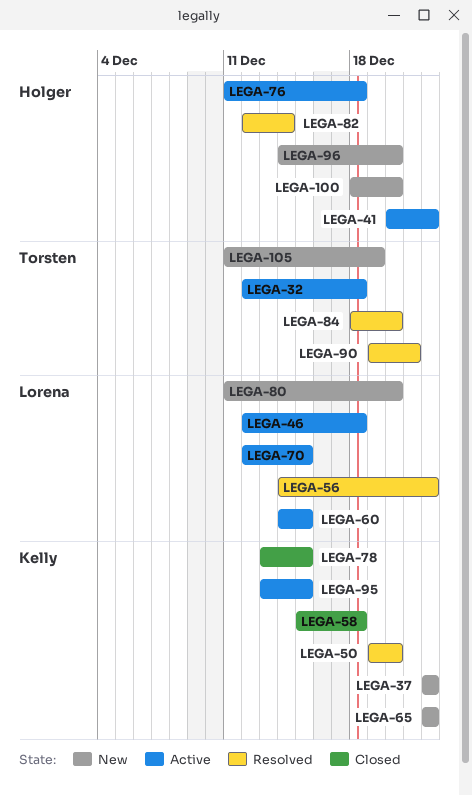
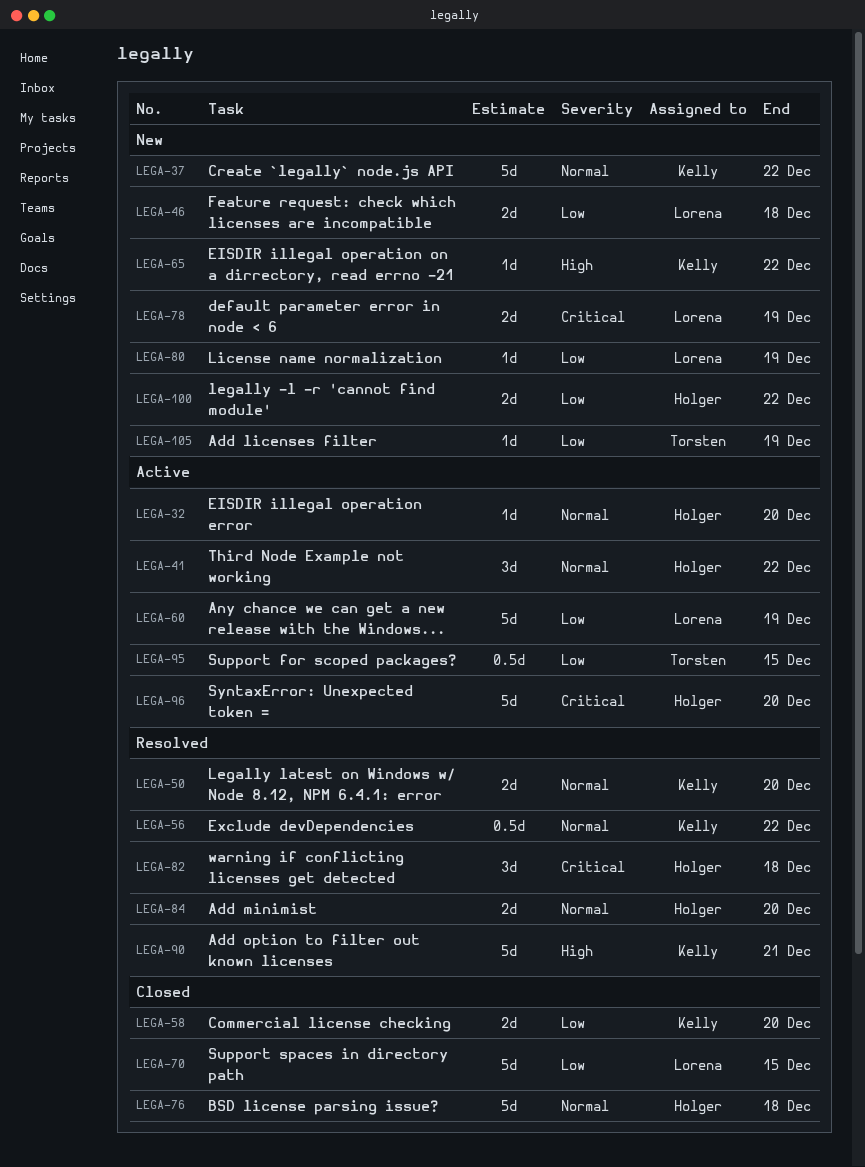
LEGA-32, owner: Torsten -> Holger
LEGA-32, due: Dec 18 -> Dec 20
LEGA-46, status: Active -> New
LEGA-56, owner: Lorena -> Kelly
LEGA-58, due: Dec 18 -> Dec 20
LEGA-60, due: Dec 15 -> Dec 19
LEGA-70, status: Active -> Closed
LEGA-76, status: Active -> Closed
LEGA-78, status: Closed -> New
LEGA-78, owner: Kelly -> Lorena
LEGA-78, due: Dec 15 -> Dec 19
LEGA-80, due: Dec 20 -> Dec 19
LEGA-82, due: Dec 14 -> Dec 18
LEGA-84, owner: Torsten -> Holger
LEGA-90, owner: Torsten -> Kelly
LEGA-95, owner: Kelly -> Torsten
LEGA-96, status: New -> Active
LEGA-100, due: Dec 20 -> Dec 22

